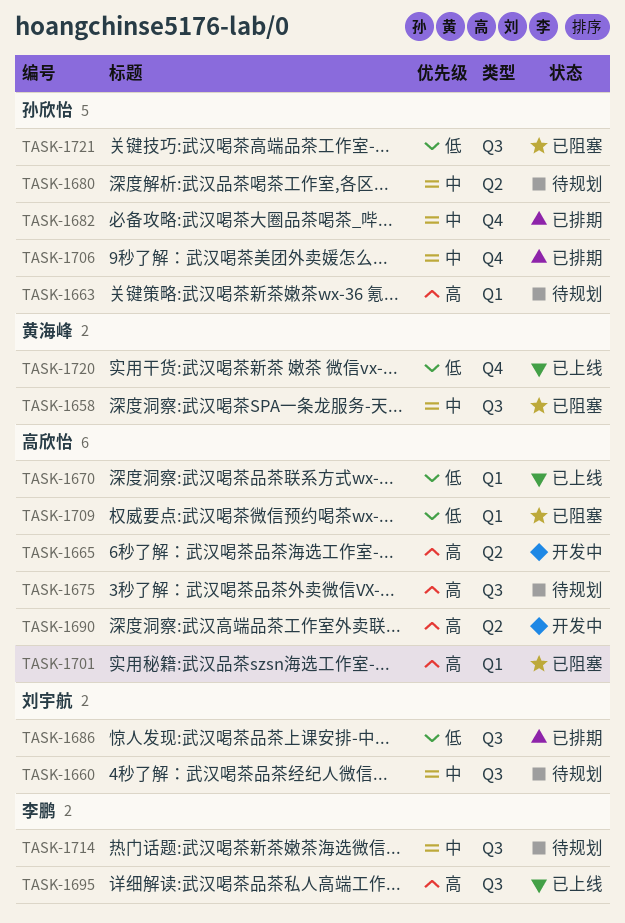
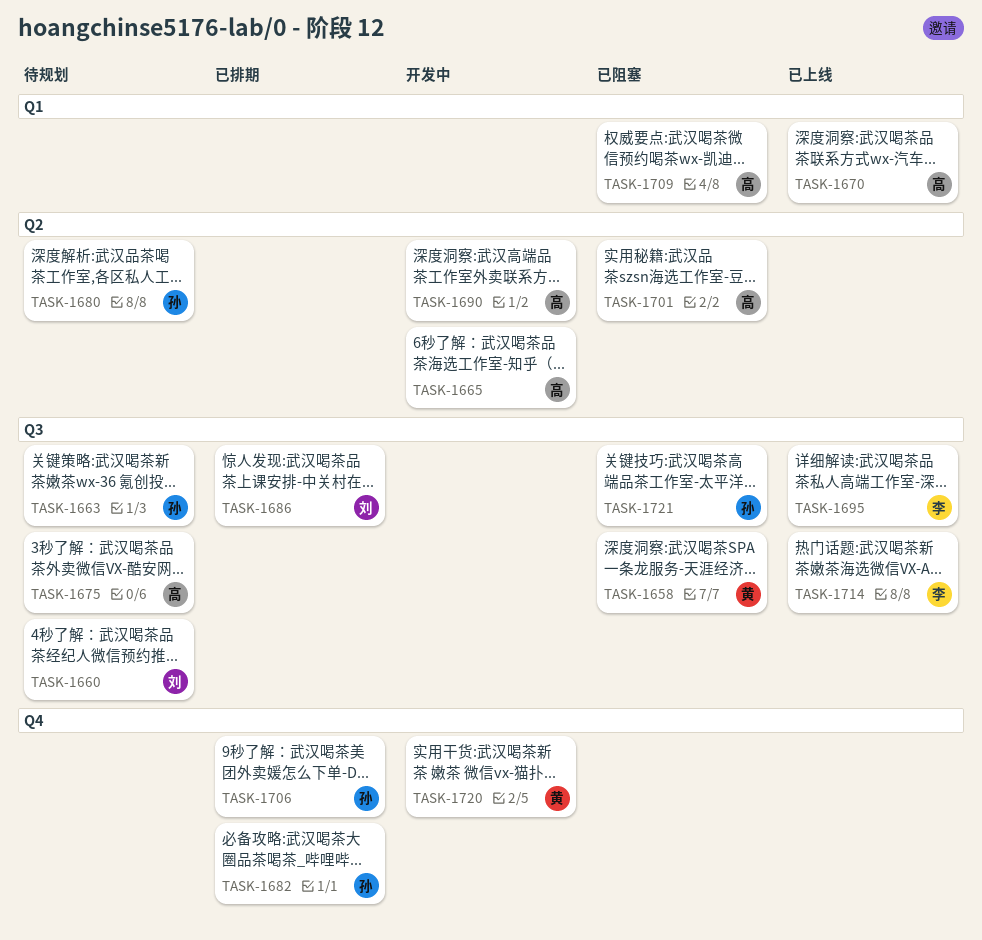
TASK-1663, label: Q1 -> Q3
TASK-1701, label: Q1 -> Q2
TASK-1714, status: 待规划 -> 已上线
TASK-1720, status: 已上线 -> 开发中

